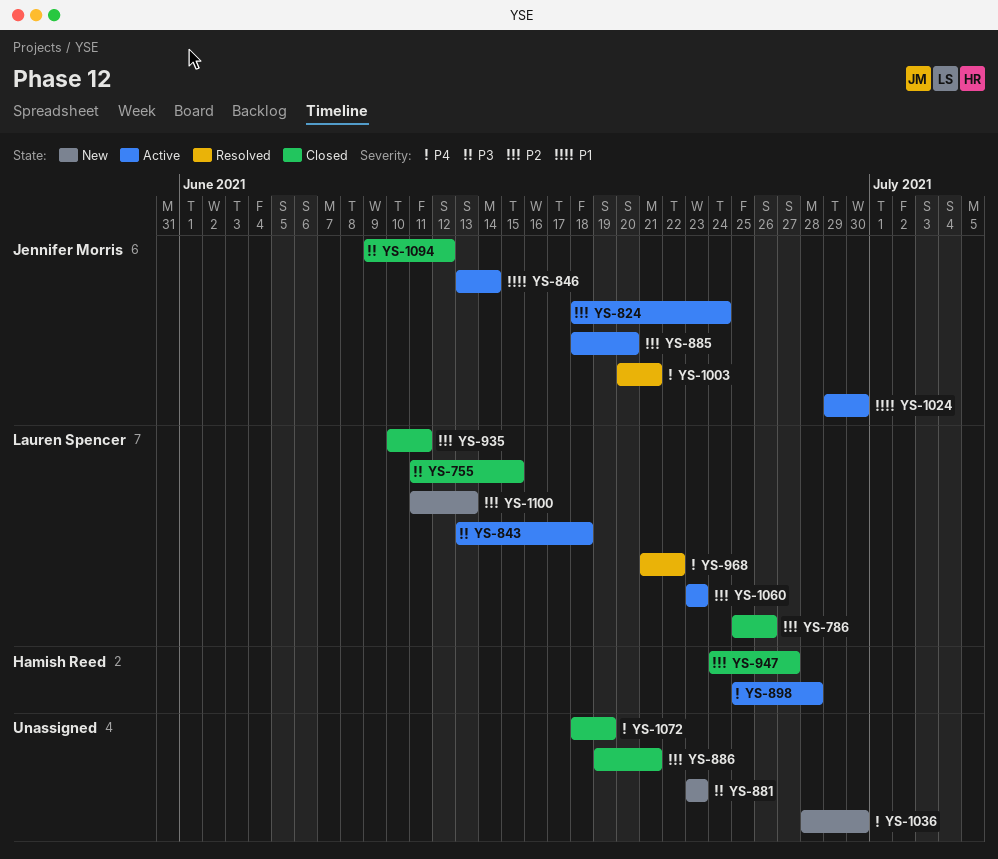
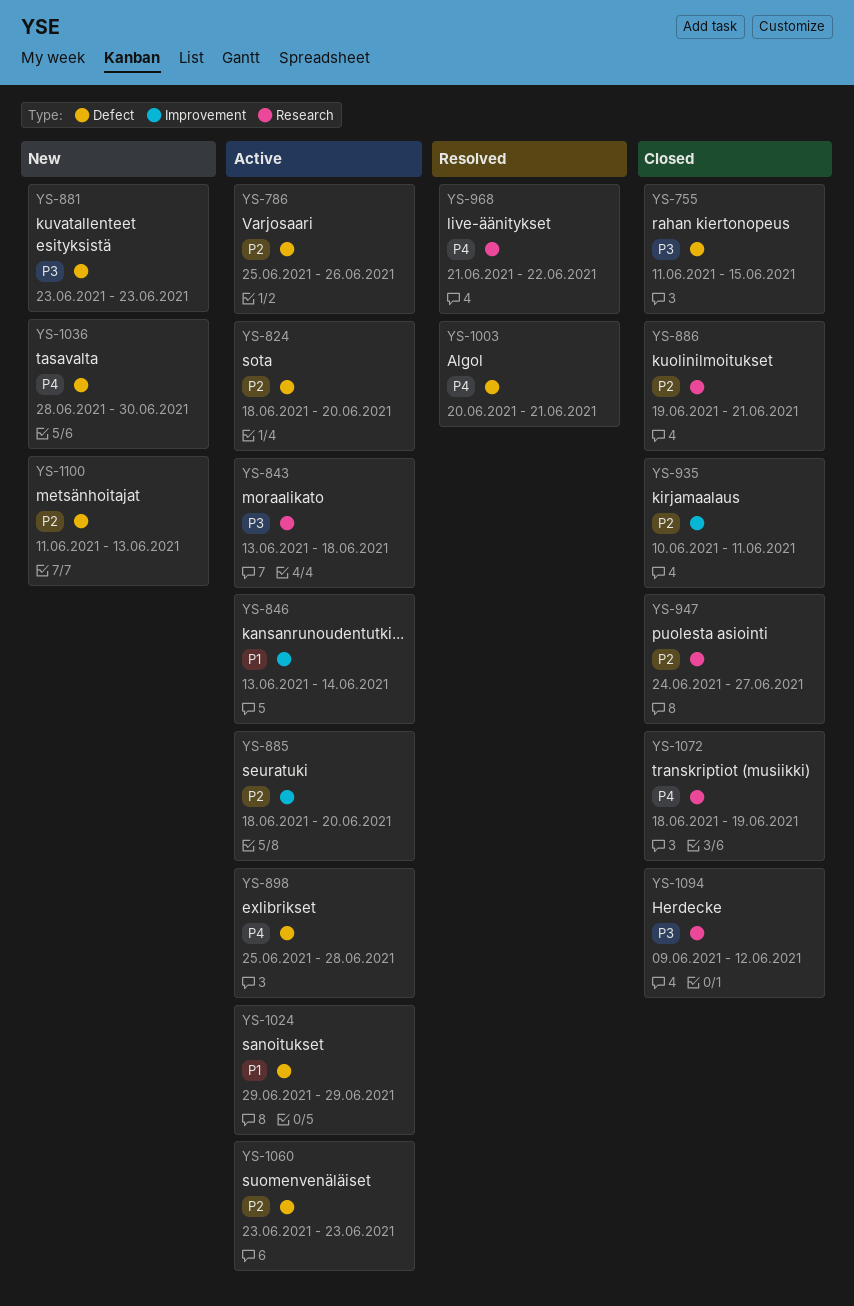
YS-786, status: Closed -> Active
YS-824, due: Jun 24 -> Jun 20
YS-1024, due: Jun 30 -> Jun 29

